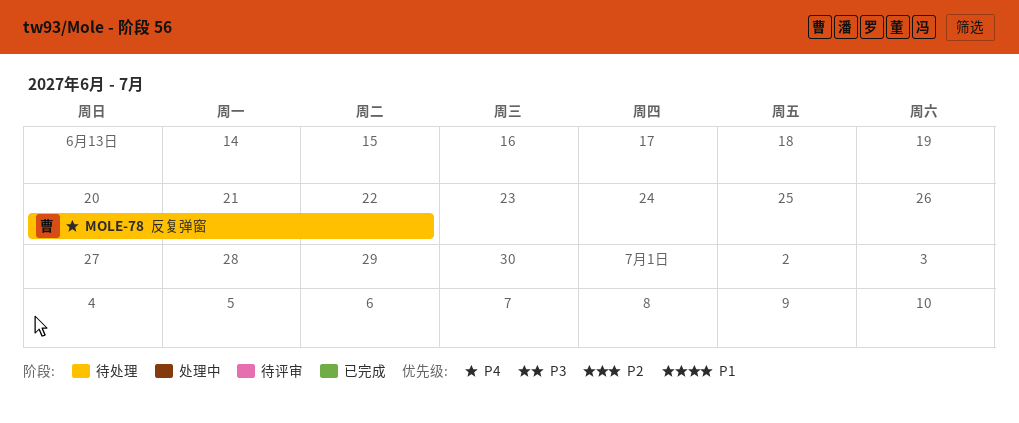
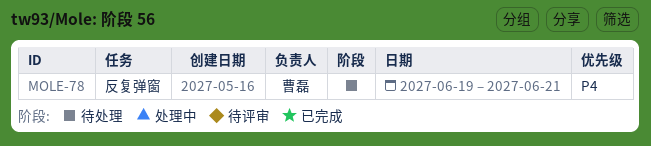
MOLE-78, start: Jun 20 -> Jun 19
MOLE-78, due: Jun 22 -> Jun 21

